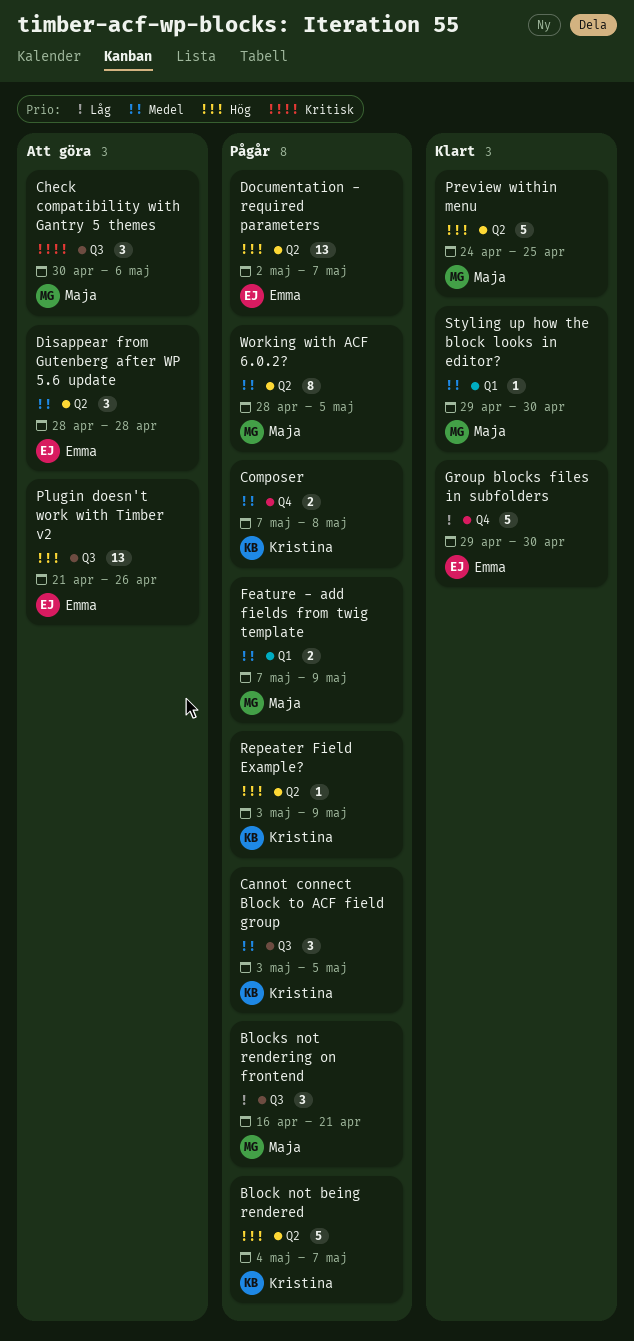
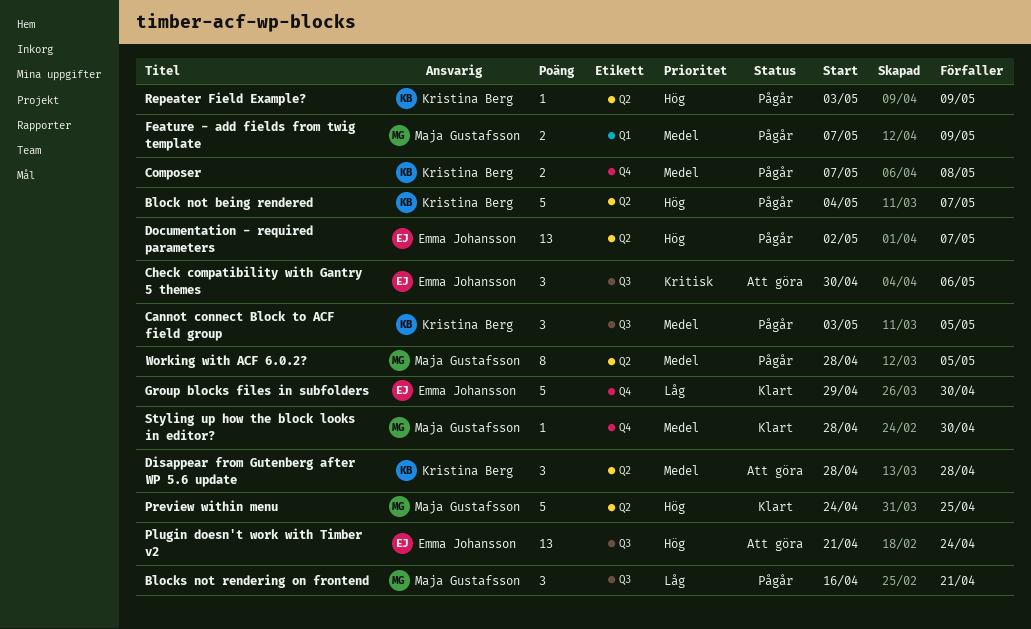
Check compatibility with Gantry 5 themes, owner: Maja Gustafsson -> Emma Johansson
Disappear from Gutenberg after WP 5.6 update, owner: Emma Johansson -> Kristina Berg
Plugin doesn't work with Timber v2, due: Apr 26 -> Apr 24
Styling up how the block looks in editor?, label: Q1 -> Q4
Styling up how the block looks in editor?, start: Apr 29 -> Apr 28

